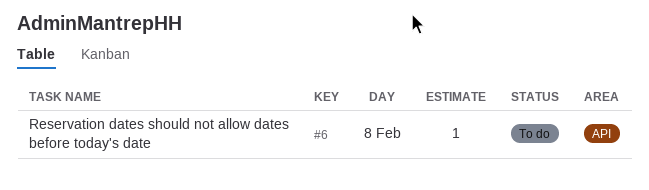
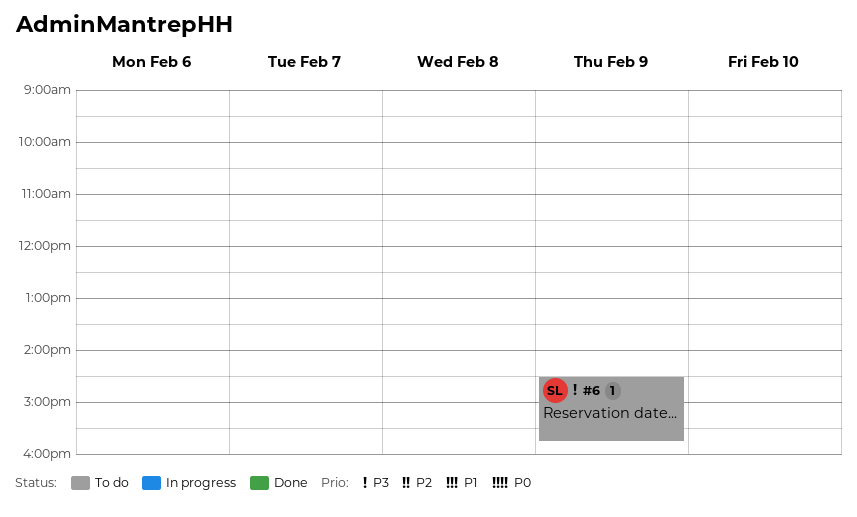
#6, day: Feb 8 -> Feb 9

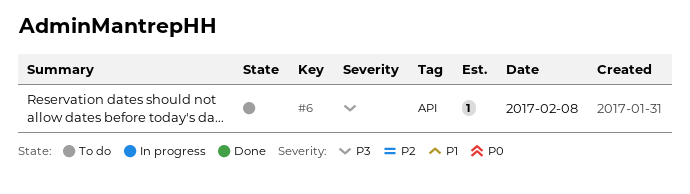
#6, day: Feb 9 -> Feb 8

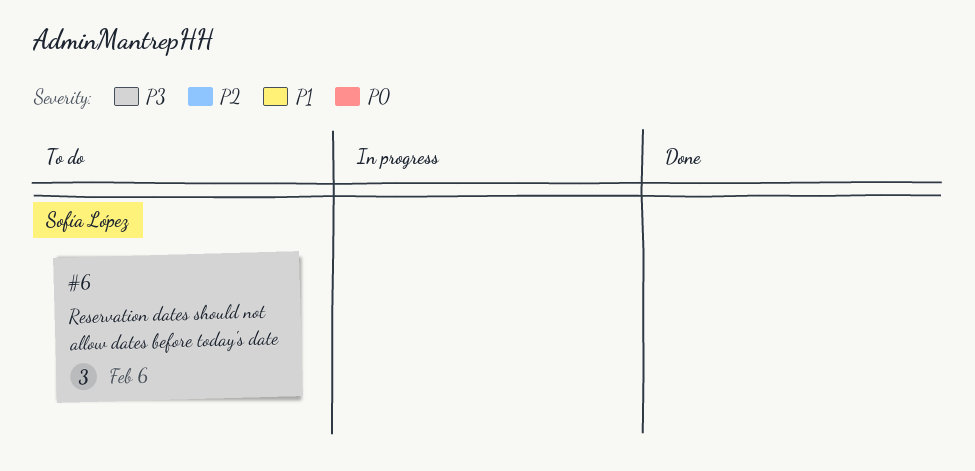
#6, estimate: 1 -> 3
#6, day: Feb 8 -> Feb 6

